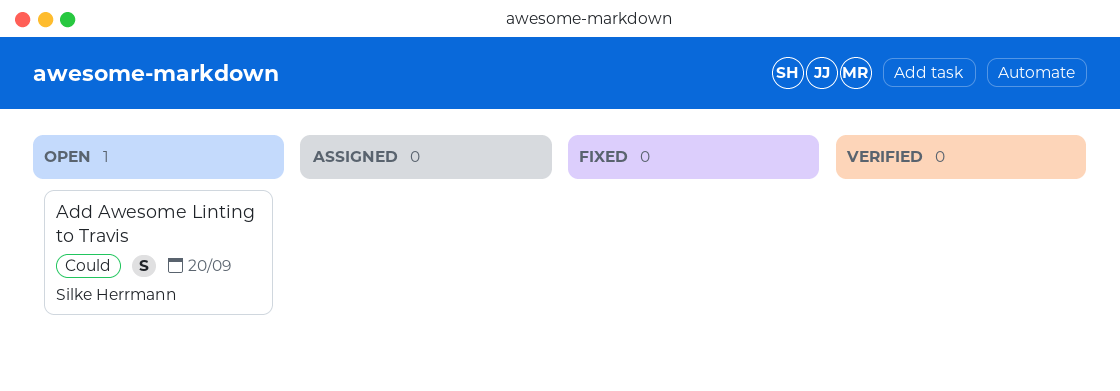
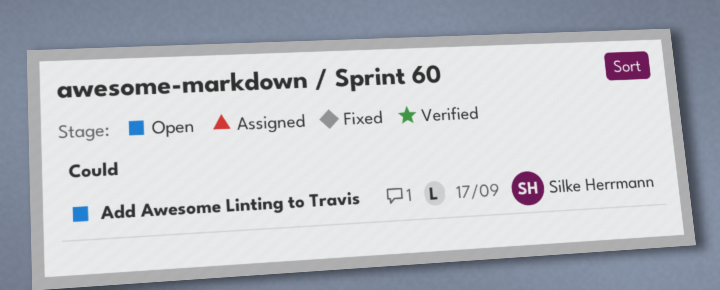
Add Awesome Linting to Travis, estimate: S -> L
Add Awesome Linting to Travis, due: Sep 20 -> Sep 17

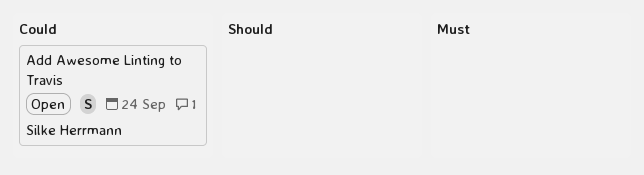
Add Awesome Linting to Travis, estimate: L -> S
Add Awesome Linting to Travis, due: Sep 17 -> Sep 24

